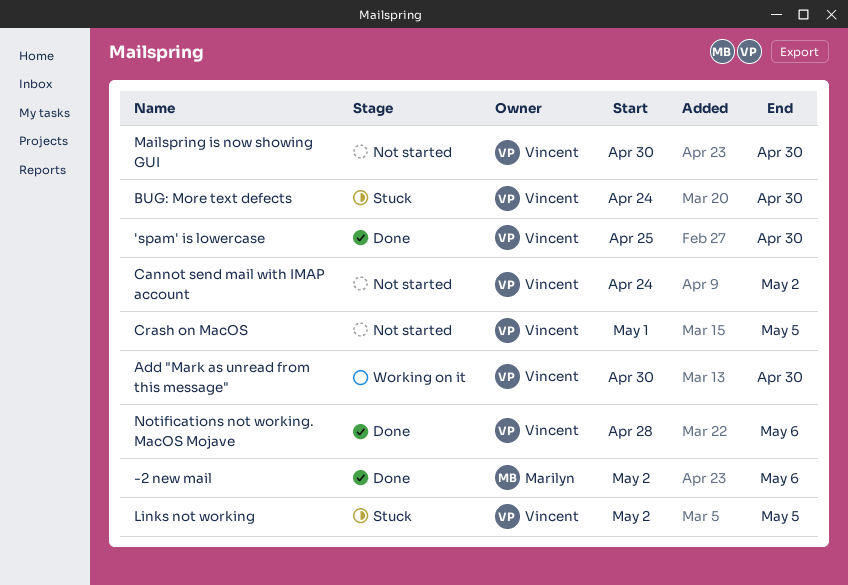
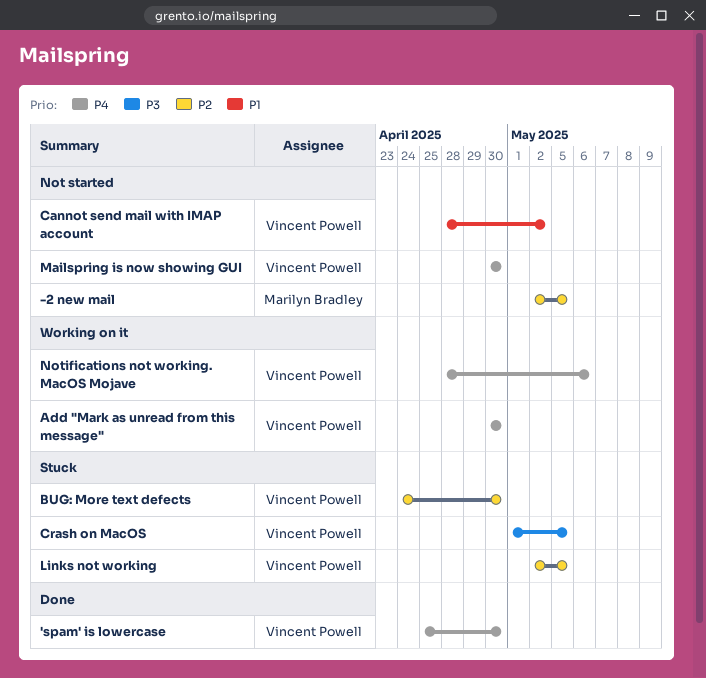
-2 new mail, status: Done -> Not started
-2 new mail, due: May 6 -> May 5
Cannot send mail with IMAP account, start: Apr 24 -> Apr 28
Crash on MacOS, status: Not started -> Stuck
Notifications not working. MacOS Mojave, status: Done -> Working on it

